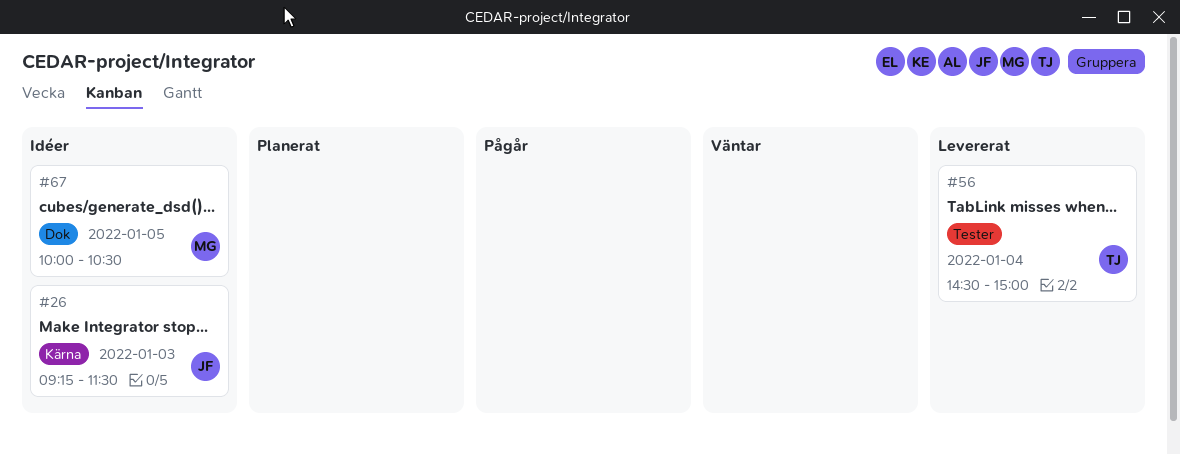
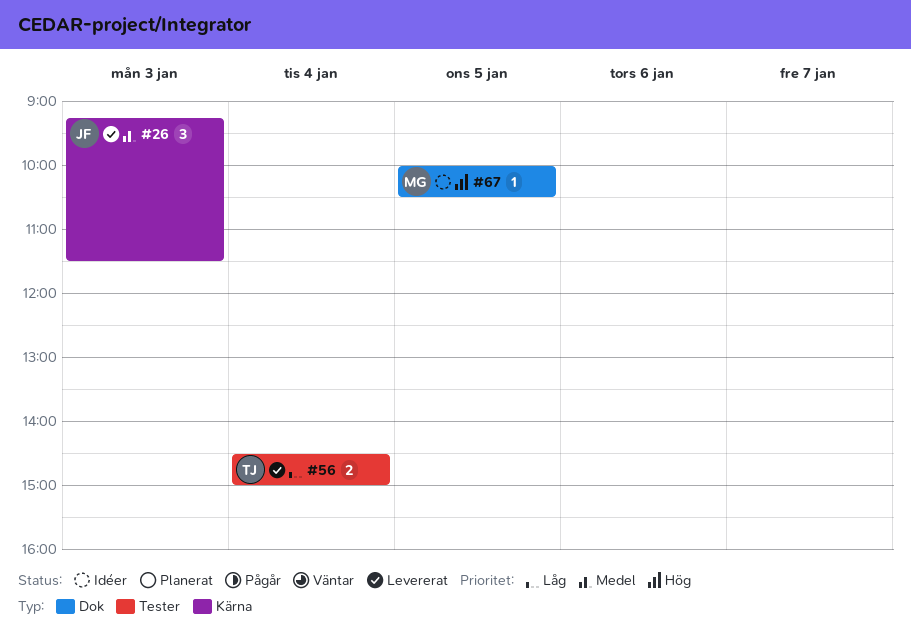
#26, status: Idéer -> Levererat

